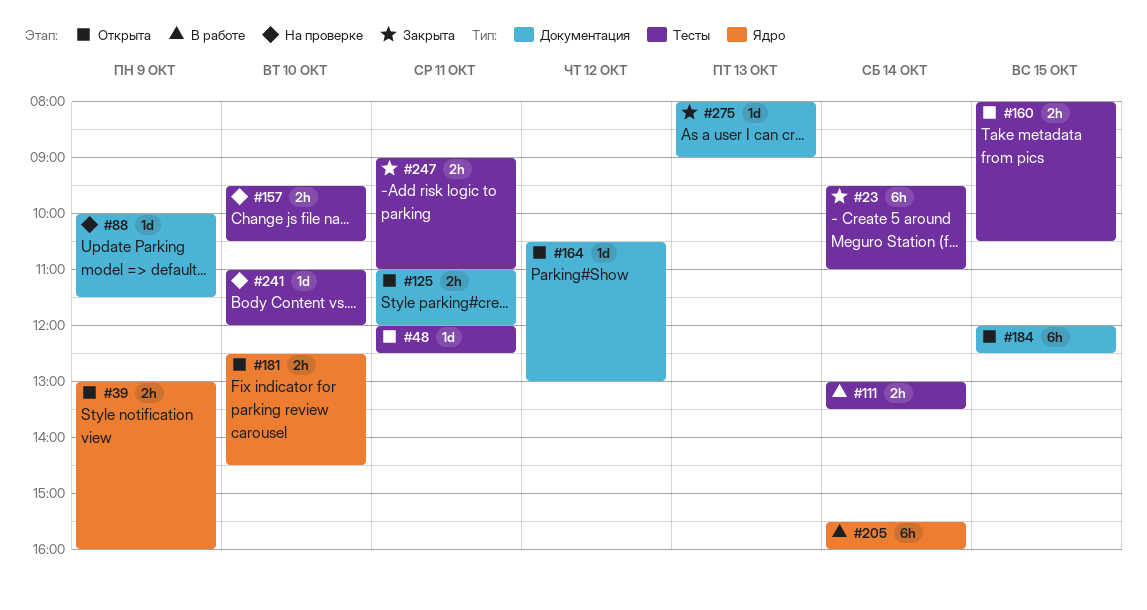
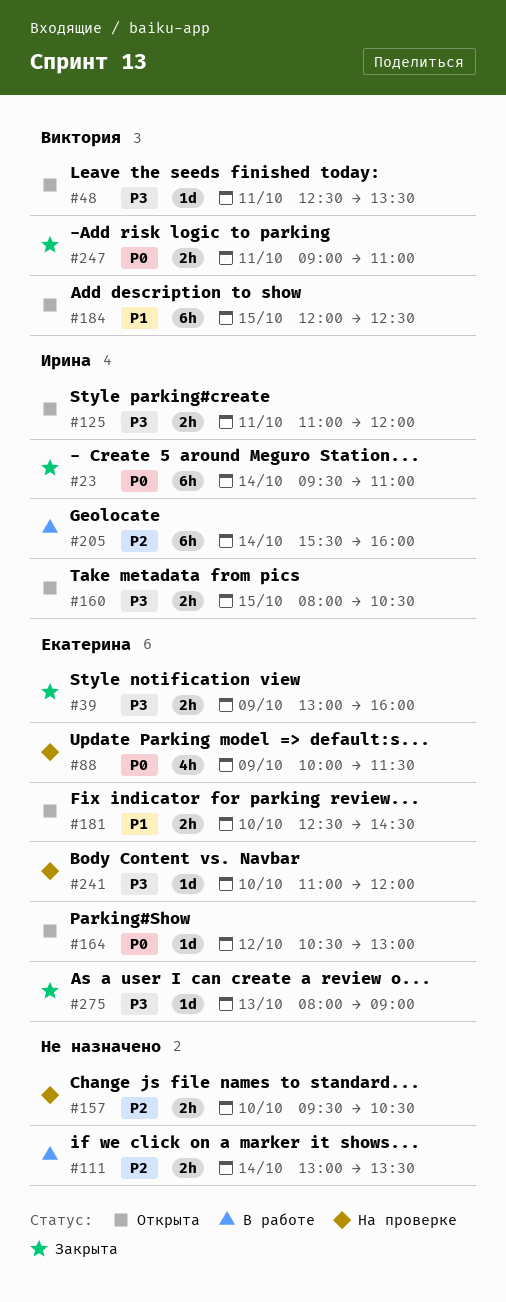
#39, status: Открыта -> Закрыта
#48, begins: 12:00 -> 12:30
#48, ends: 12:30 -> 13:30
#88, estimate: 1d -> 4h

